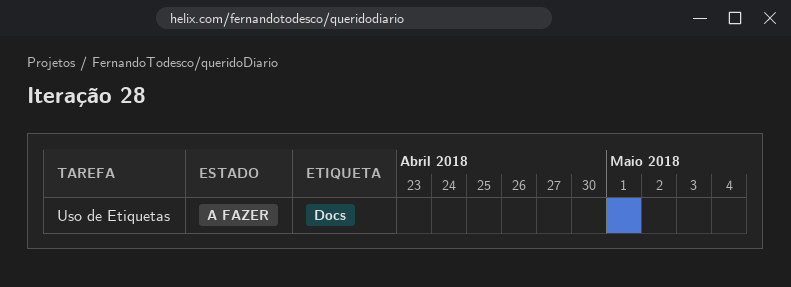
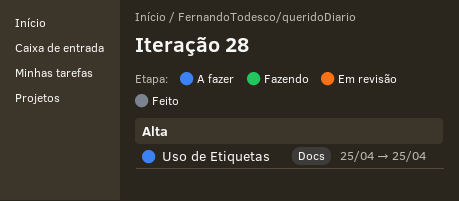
Uso de Etiquetas, start: May 1 -> Apr 25
Uso de Etiquetas, due: May 1 -> Apr 25

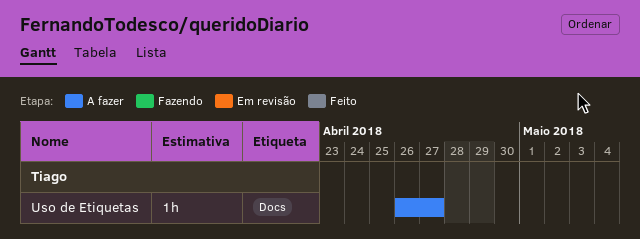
Uso de Etiquetas, start: Apr 25 -> Apr 26
Uso de Etiquetas, due: Apr 25 -> Apr 27

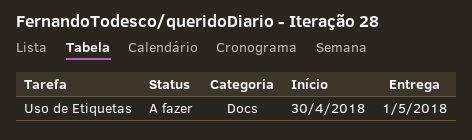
Uso de Etiquetas, start: Apr 26 -> Apr 30
Uso de Etiquetas, due: Apr 27 -> May 1

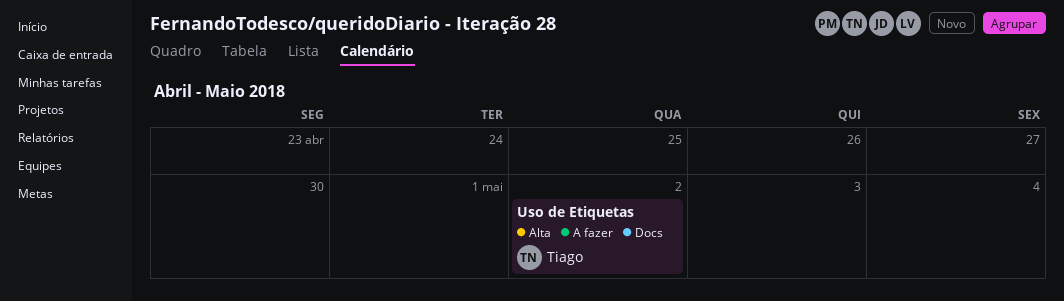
Uso de Etiquetas, due: May 1 -> May 2

